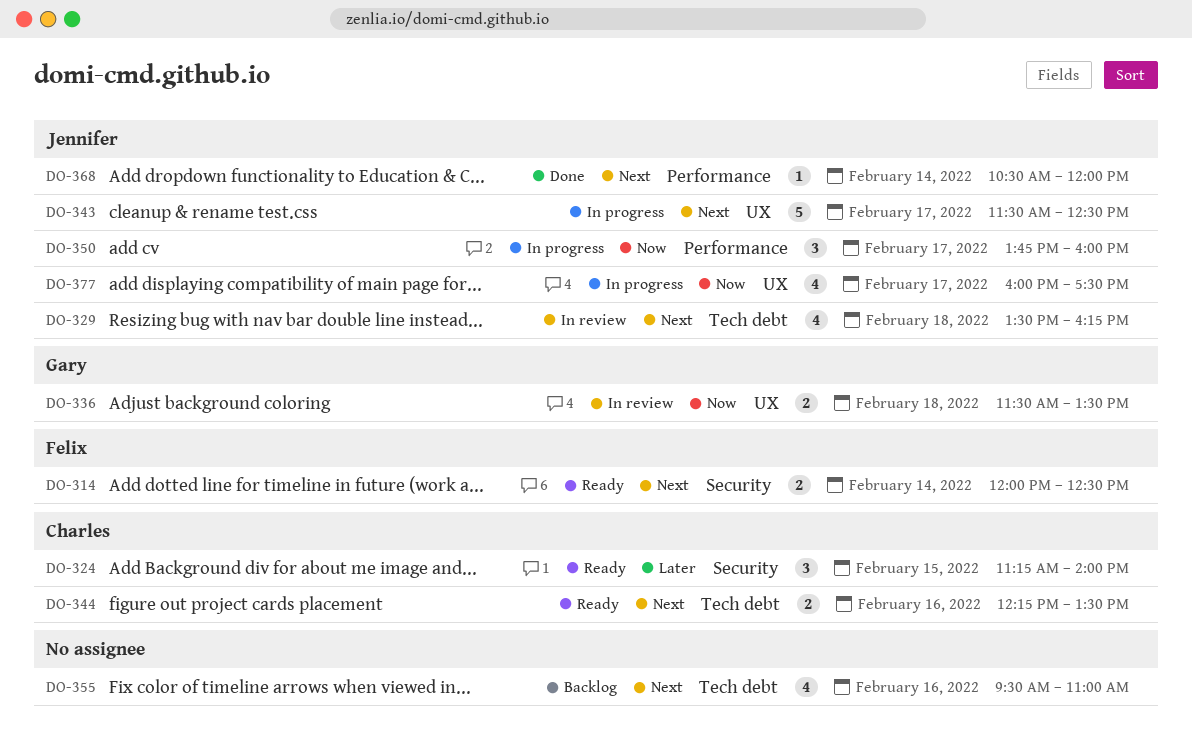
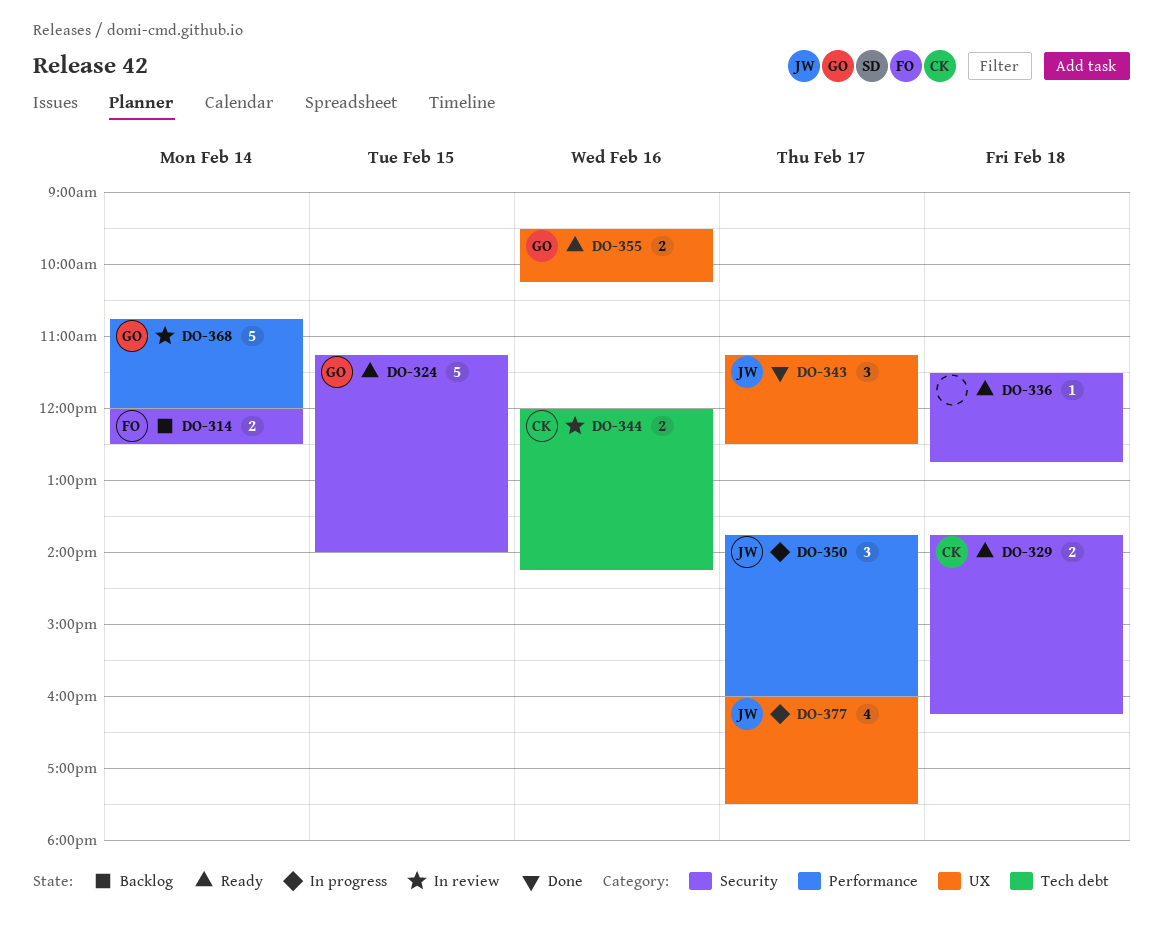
DO-314, status: Ready -> Backlog
DO-324, owner: Charles -> Gary
DO-324, estimate: 3 -> 5
DO-329, status: In review -> Ready
DO-329, owner: Jennifer -> Charles
DO-329, label: Tech debt -> Security
DO-329, estimate: 4 -> 2
DO-329, begins: 13:30 -> 13:45
DO-336, status: In review -> Ready
DO-336, owner: Gary -> none
DO-336, label: UX -> Security
DO-336, estimate: 2 -> 1
DO-336, ends: 13:30 -> 12:45
DO-343, status: In progress -> Done
DO-343, estimate: 5 -> 3
DO-343, begins: 11:30 -> 11:15
DO-344, status: Ready -> In review
DO-344, begins: 12:15 -> 12:00
DO-344, ends: 13:30 -> 14:15
DO-355, status: Backlog -> Ready
DO-355, owner: none -> Gary
DO-355, label: Tech debt -> UX
DO-355, estimate: 4 -> 2
DO-355, ends: 11:00 -> 10:15
DO-368, status: Done -> In review
DO-368, owner: Jennifer -> Gary
DO-368, estimate: 1 -> 5
DO-368, begins: 10:30 -> 10:45

